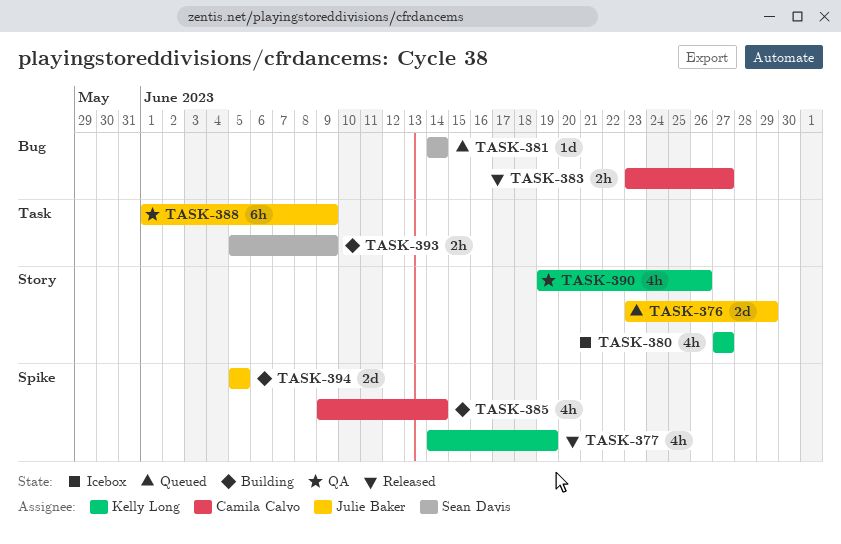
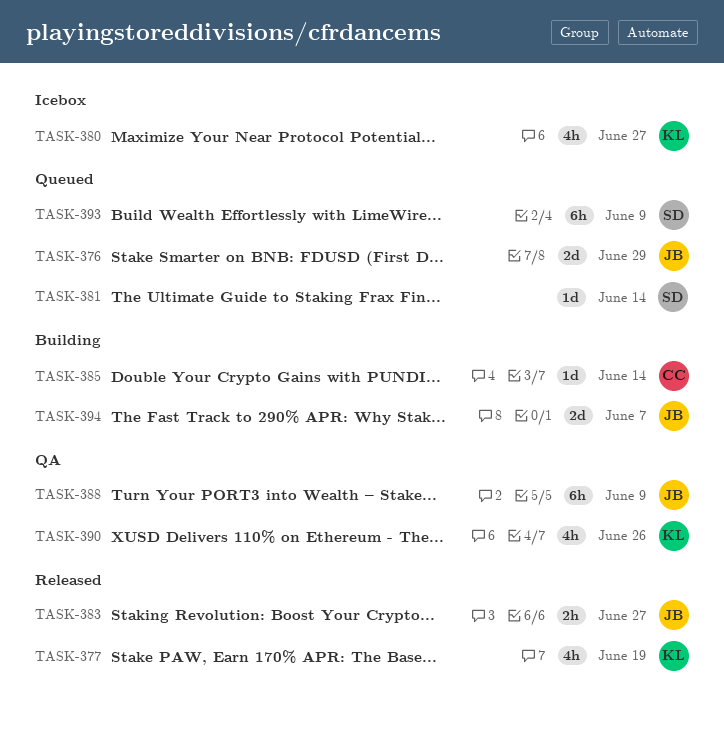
TASK-383, owner: Camila Calvo -> Julie Baker
TASK-385, estimate: 4h -> 1d
TASK-393, status: Building -> Queued
TASK-393, estimate: 2h -> 6h
TASK-394, due: Jun 5 -> Jun 7

